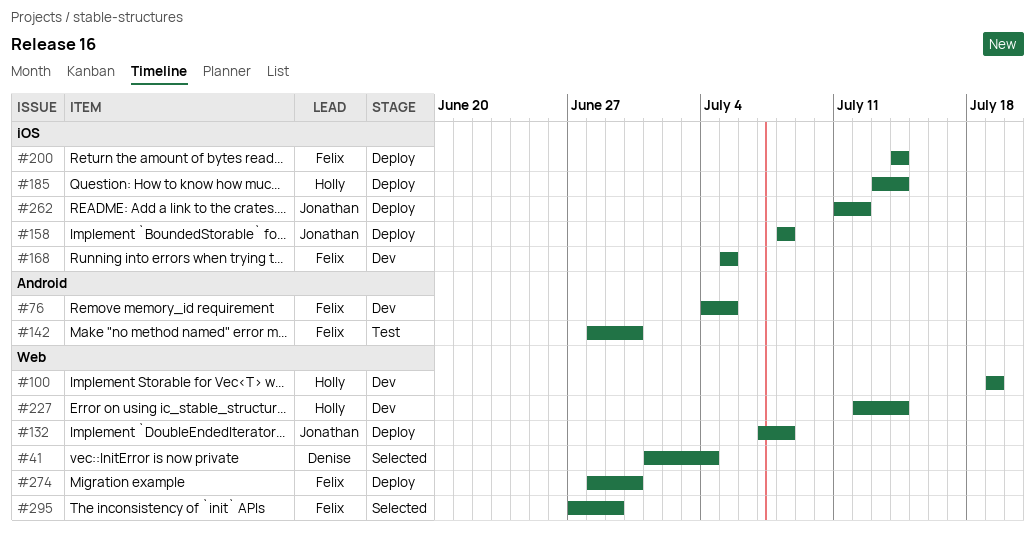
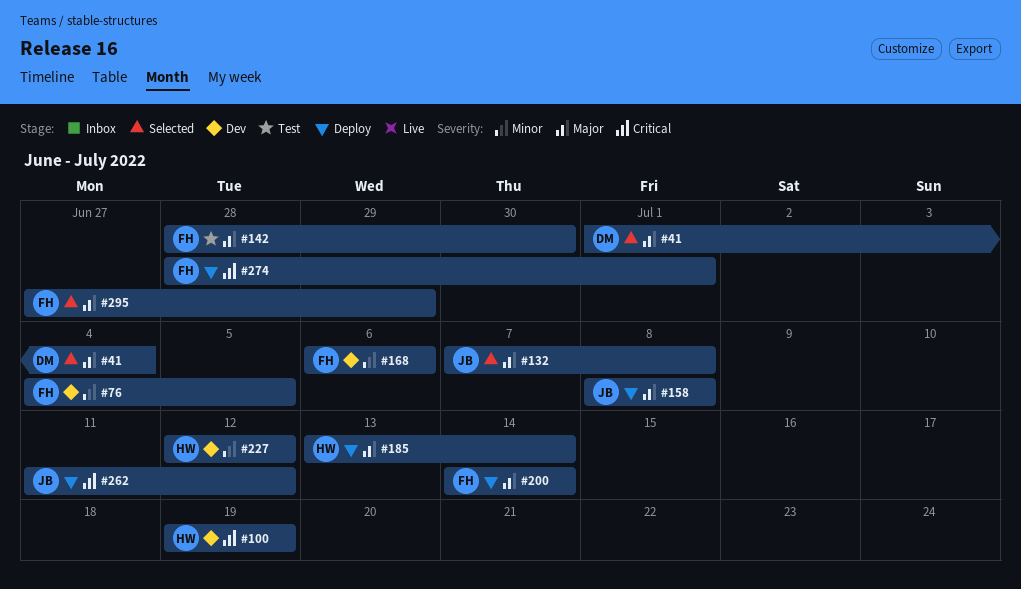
#132, status: Deploy -> Selected
#168, start: Jul 5 -> Jul 6
#168, due: Jul 5 -> Jul 6
#227, due: Jul 14 -> Jul 12
#274, due: Jun 30 -> Jul 1

